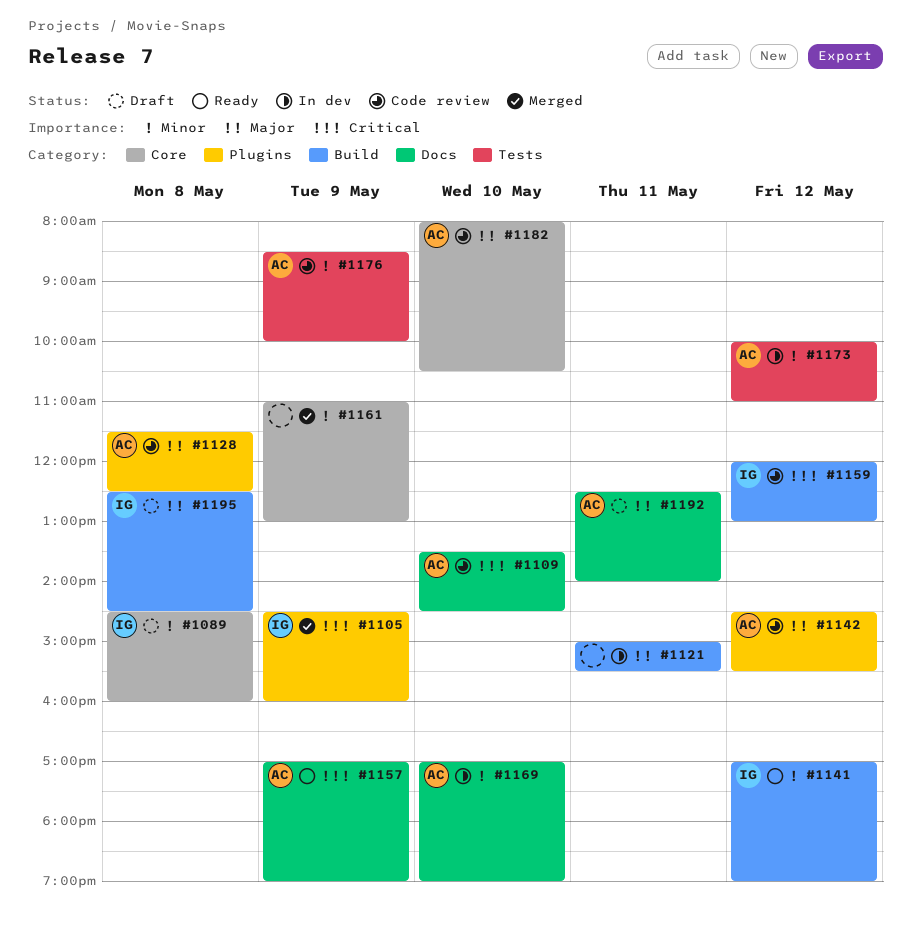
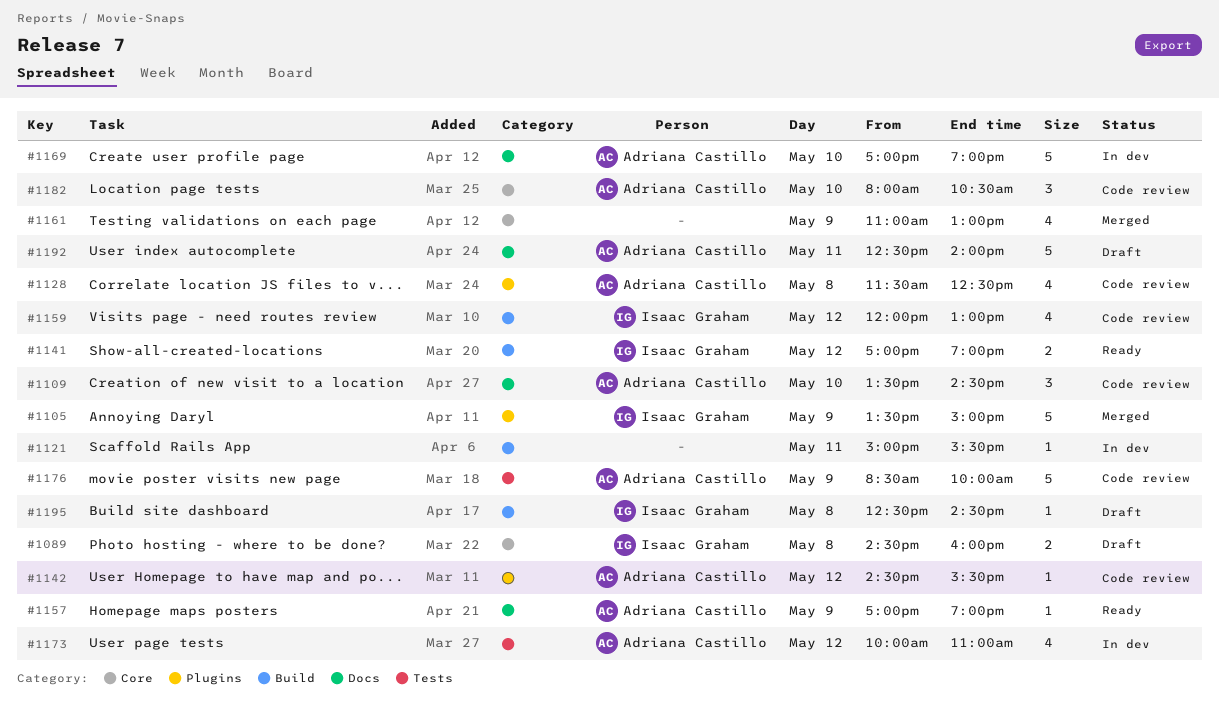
#1105, begins: 14:30 -> 13:30
#1105, ends: 16:00 -> 15:00

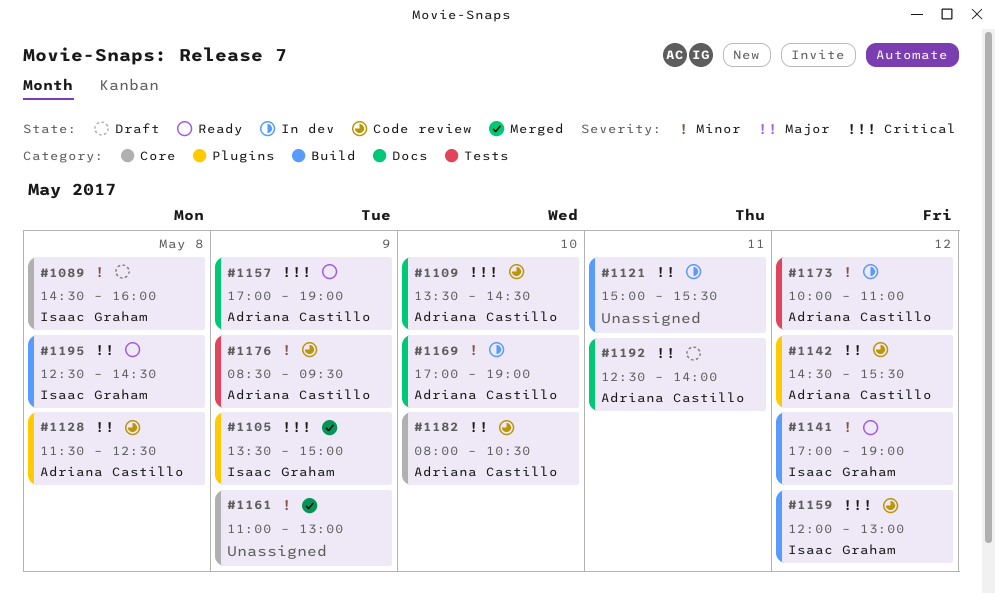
#1176, ends: 10:00 -> 09:30
#1195, status: Draft -> Ready

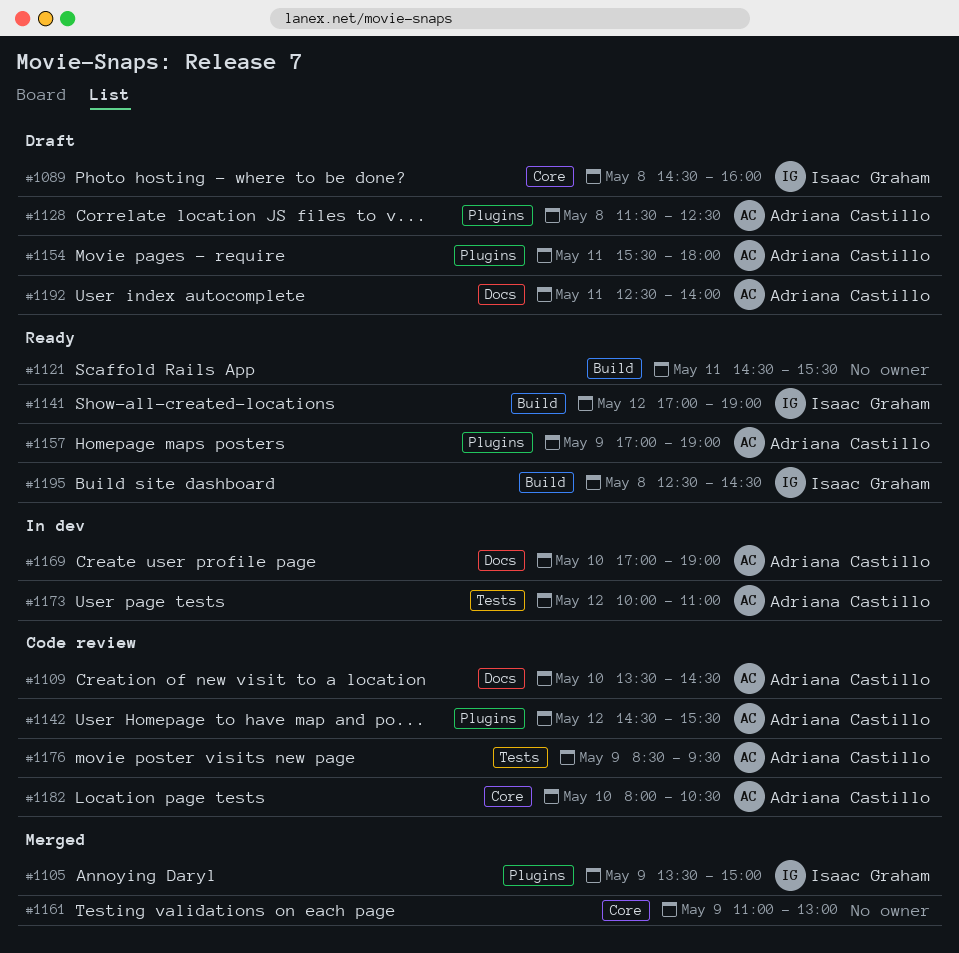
#1121, status: In dev -> Ready
#1121, begins: 15:00 -> 14:30
#1128, status: Code review -> Draft
#1154: none -> present
#1157, label: Docs -> Plugins
#1159: present -> none

